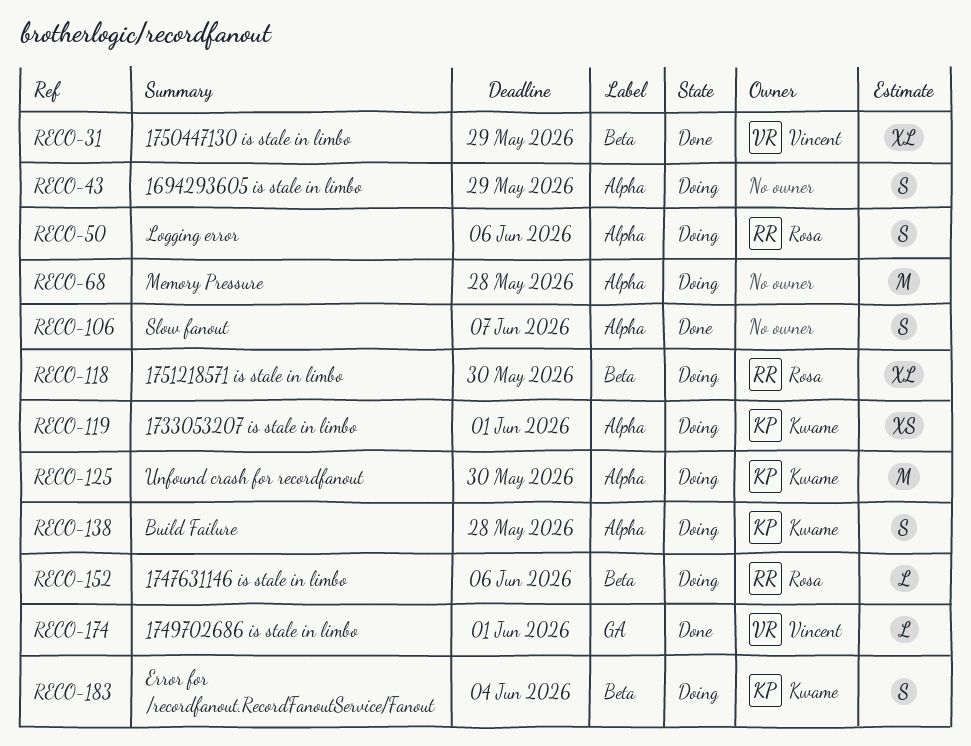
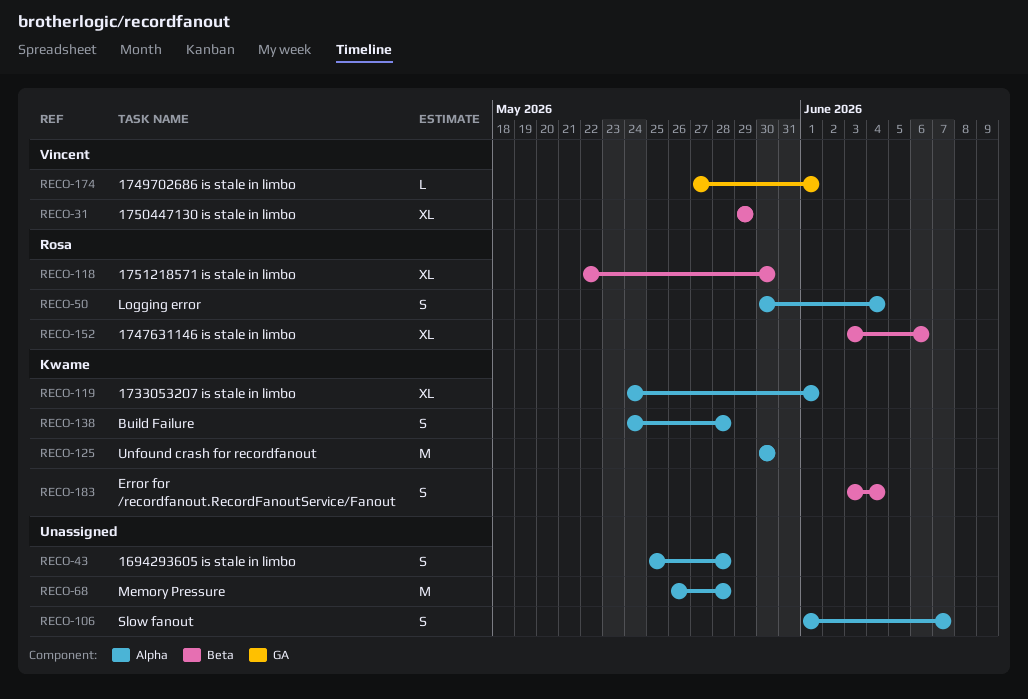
RECO-43, due: May 29 -> May 28
RECO-50, due: Jun 6 -> Jun 4
RECO-119, estimate: XS -> XL
RECO-152, estimate: L -> XL

